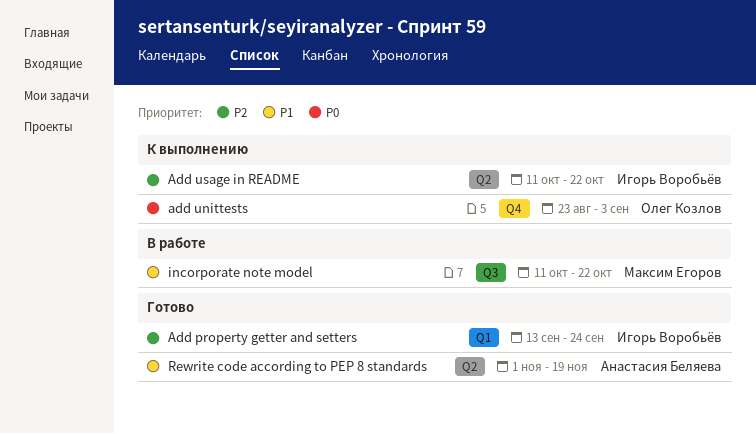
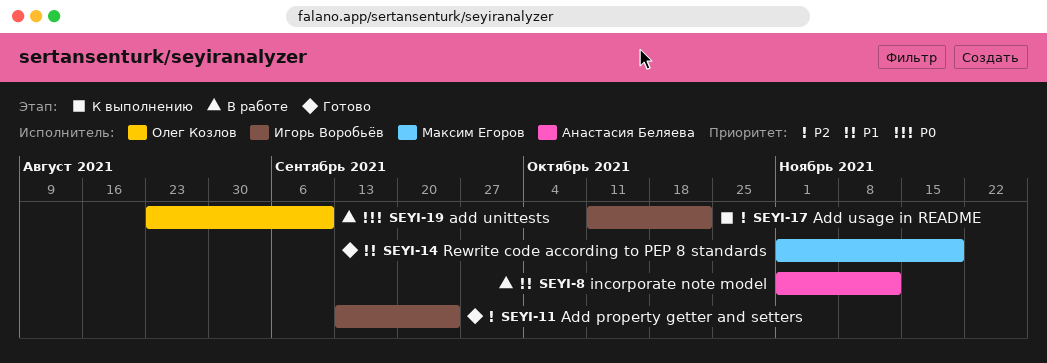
add unittests, status: К выполнению -> В работе
add unittests, due: Sep 3 -> Sep 10
incorporate note model, owner: Максим Егоров -> Анастасия Беляева
incorporate note model, start: Oct 11 -> Nov 1
incorporate note model, due: Oct 22 -> Nov 12
Rewrite code according to PEP 8 standards, owner: Анастасия Беляева -> Максим Егоров

